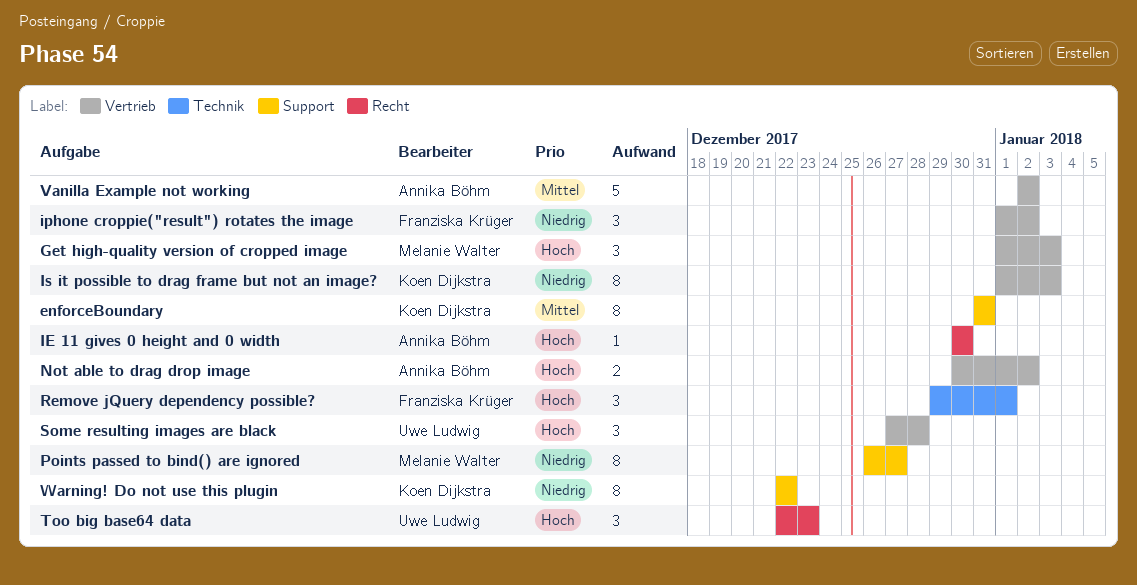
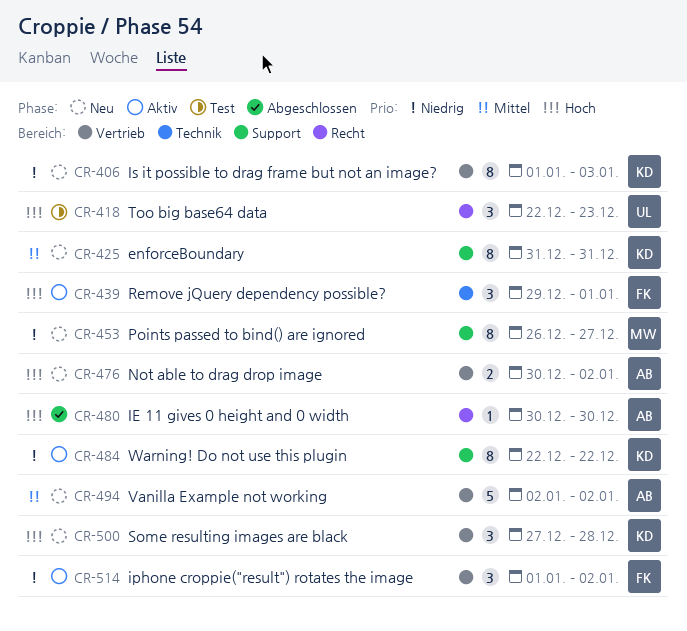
Get high-quality version of cropped image: present -> none
Some resulting images are black, owner: Uwe Ludwig -> Koen Dijkstra

